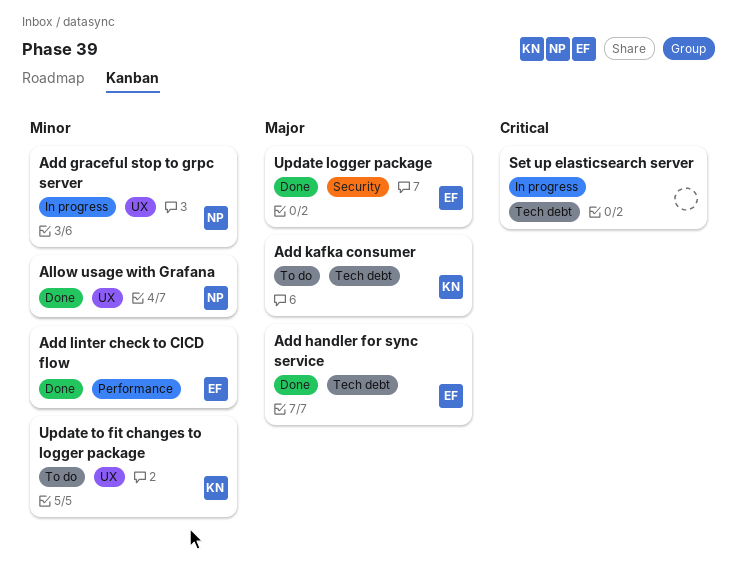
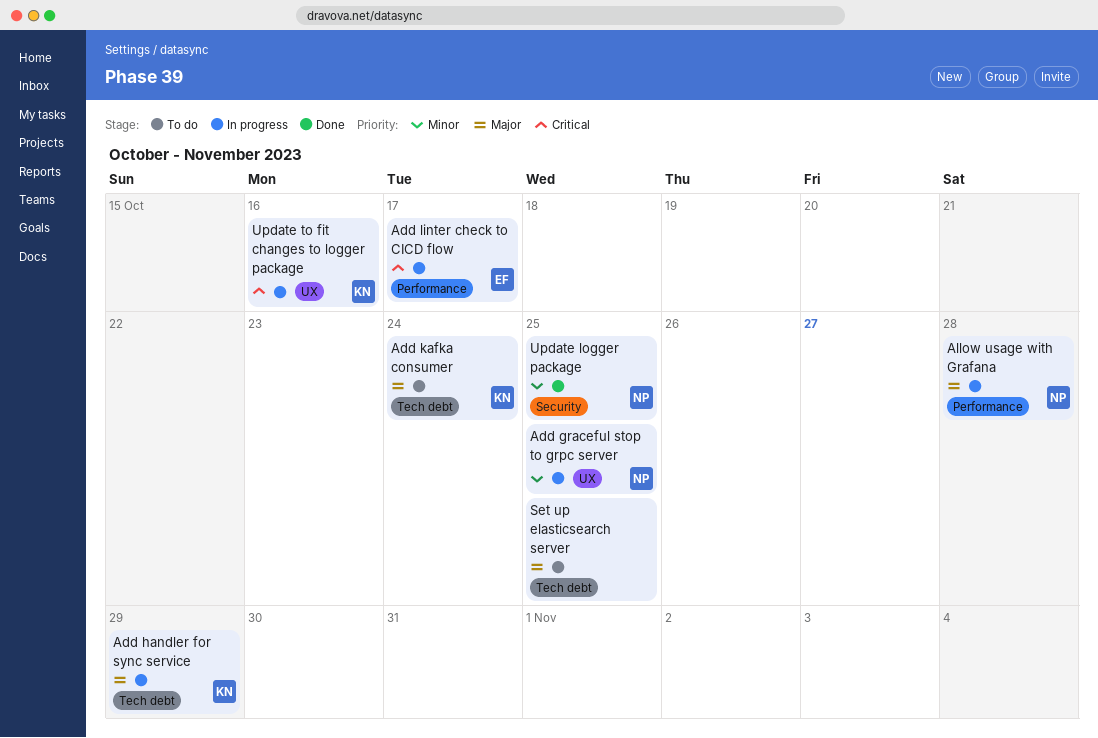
Add handler for sync service, status: Done -> In progress
Add handler for sync service, owner: EF -> KN
Add linter check to CICD flow, status: Done -> In progress
Add linter check to CICD flow, priority: Minor -> Critical
Allow usage with Grafana, status: Done -> In progress
Allow usage with Grafana, priority: Minor -> Major
Allow usage with Grafana, label: UX -> Performance
Set up elasticsearch server, status: In progress -> To do
Set up elasticsearch server, priority: Critical -> Major
Update logger package, owner: EF -> NP
Update logger package, priority: Major -> Minor
Update to fit changes to logger package, status: To do -> In progress
Update to fit changes to logger package, priority: Minor -> Critical

